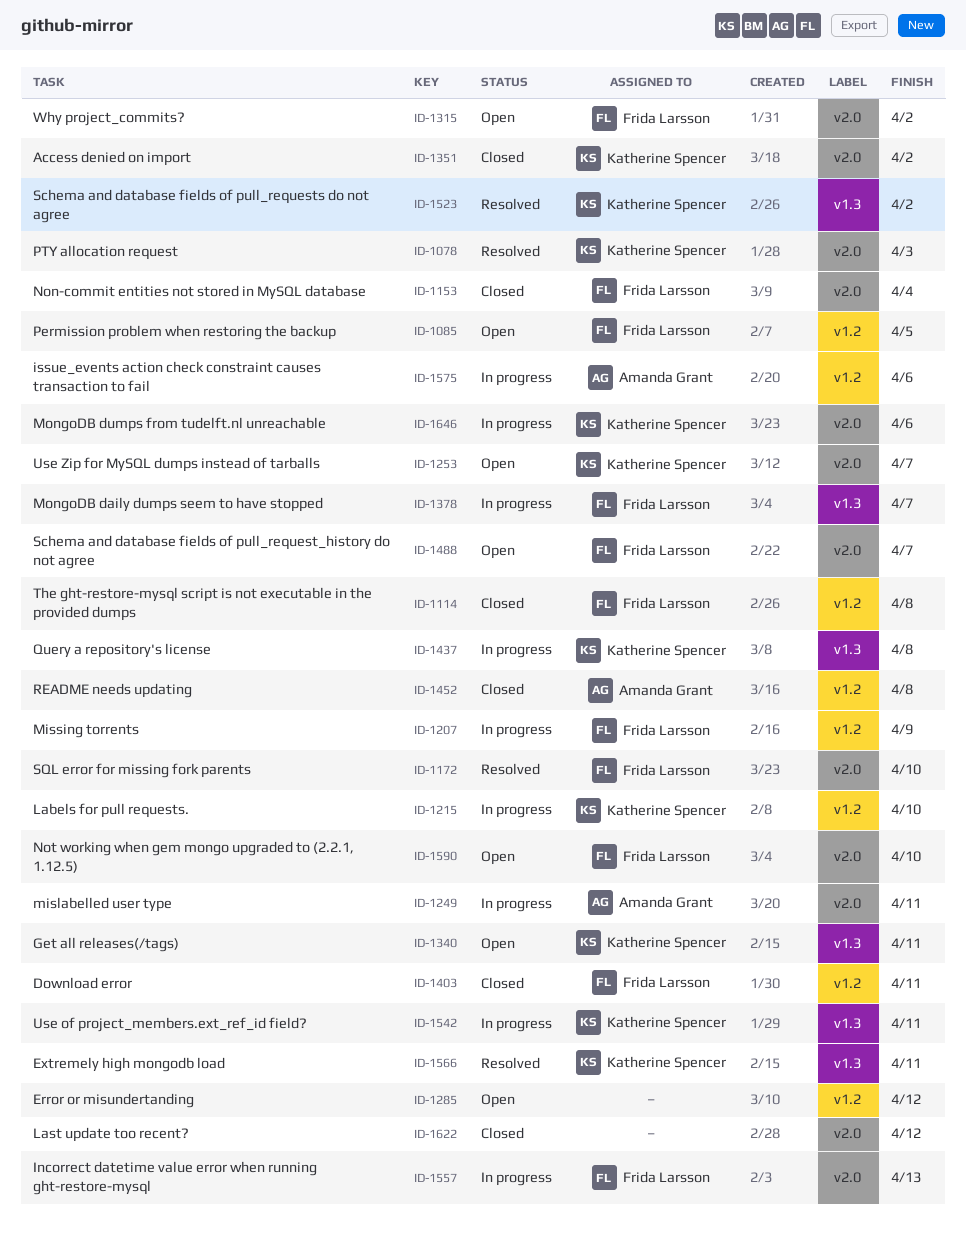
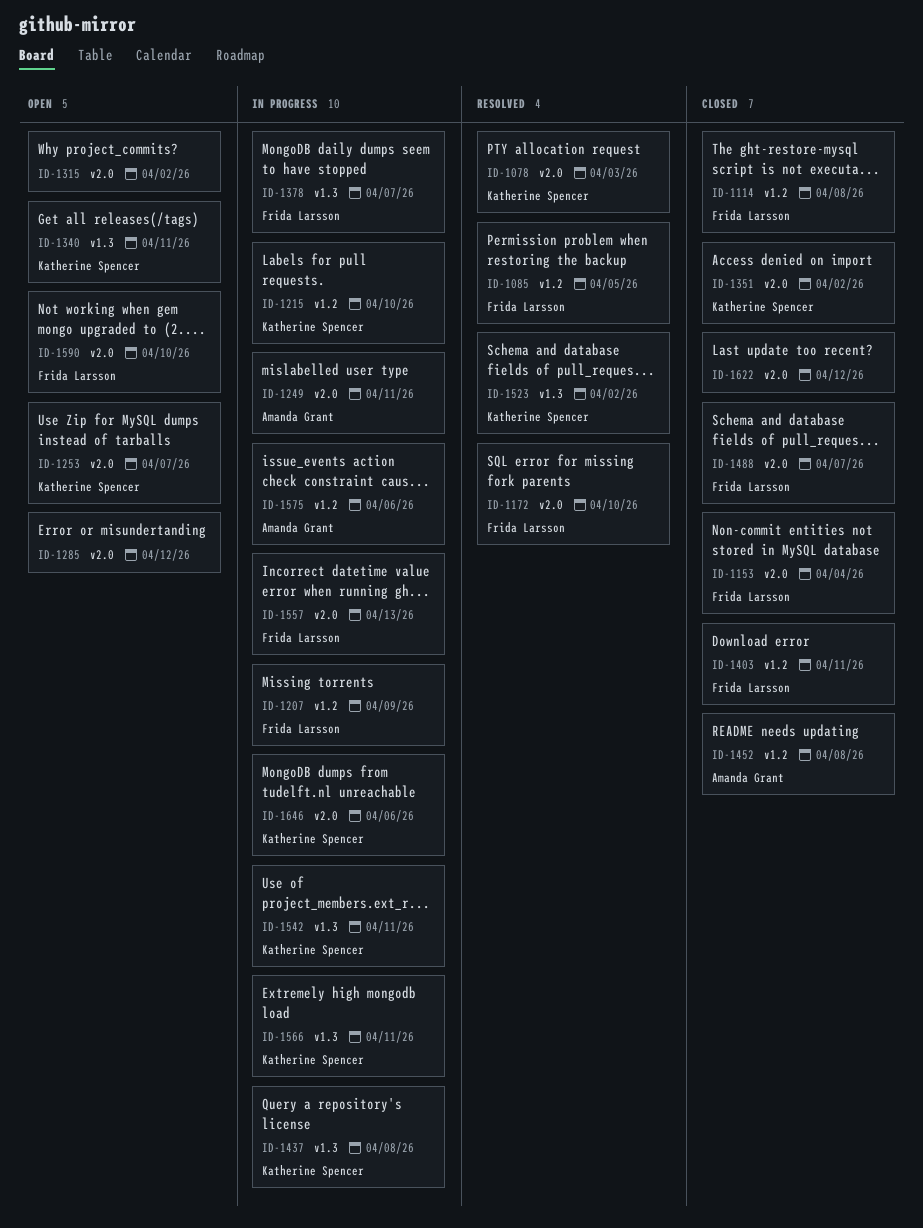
ID-1085, status: Open -> Resolved
ID-1285, label: v1.2 -> v2.0
ID-1315, owner: Frida Larsson -> none
ID-1488, status: Open -> Closed
ID-1566, status: Resolved -> In progress

